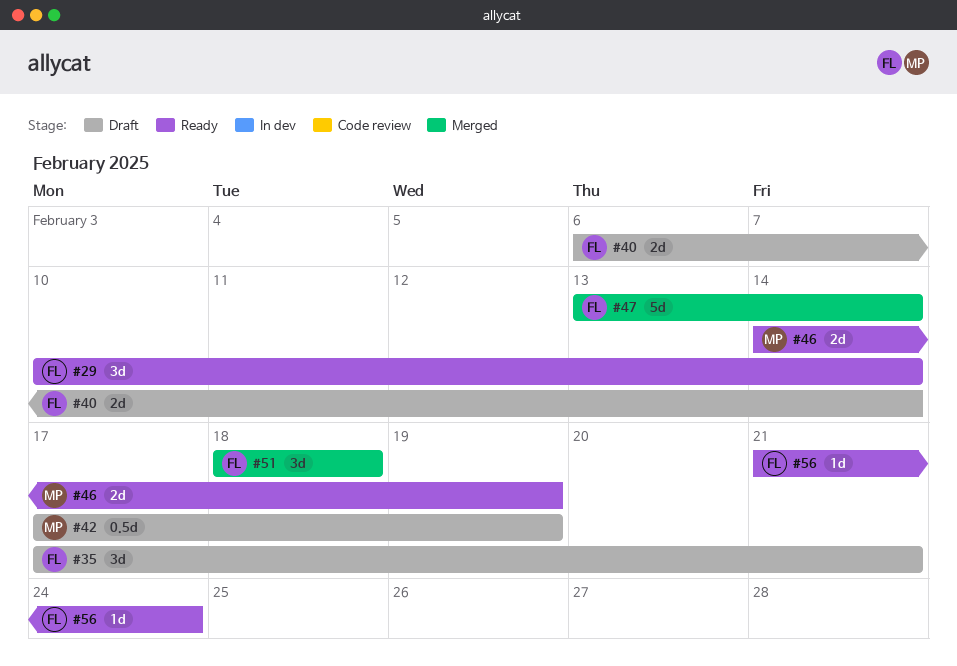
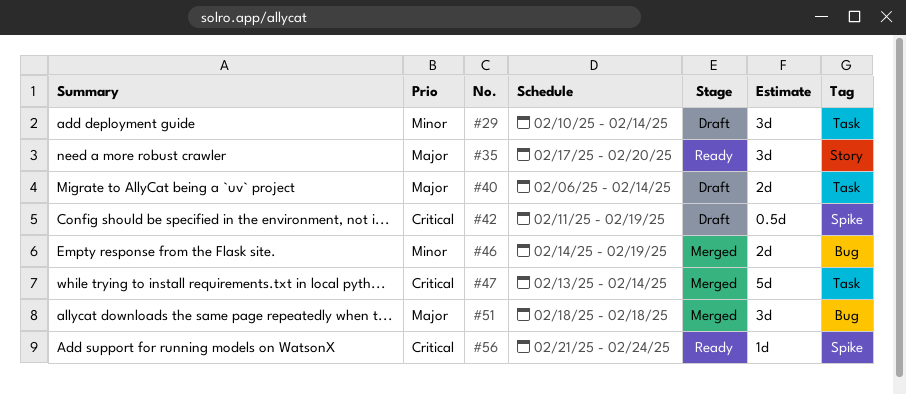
#29, status: Ready -> Draft
#35, status: Draft -> Ready
#35, due: Feb 21 -> Feb 20
#42, start: Feb 17 -> Feb 11
#46, status: Ready -> Merged

